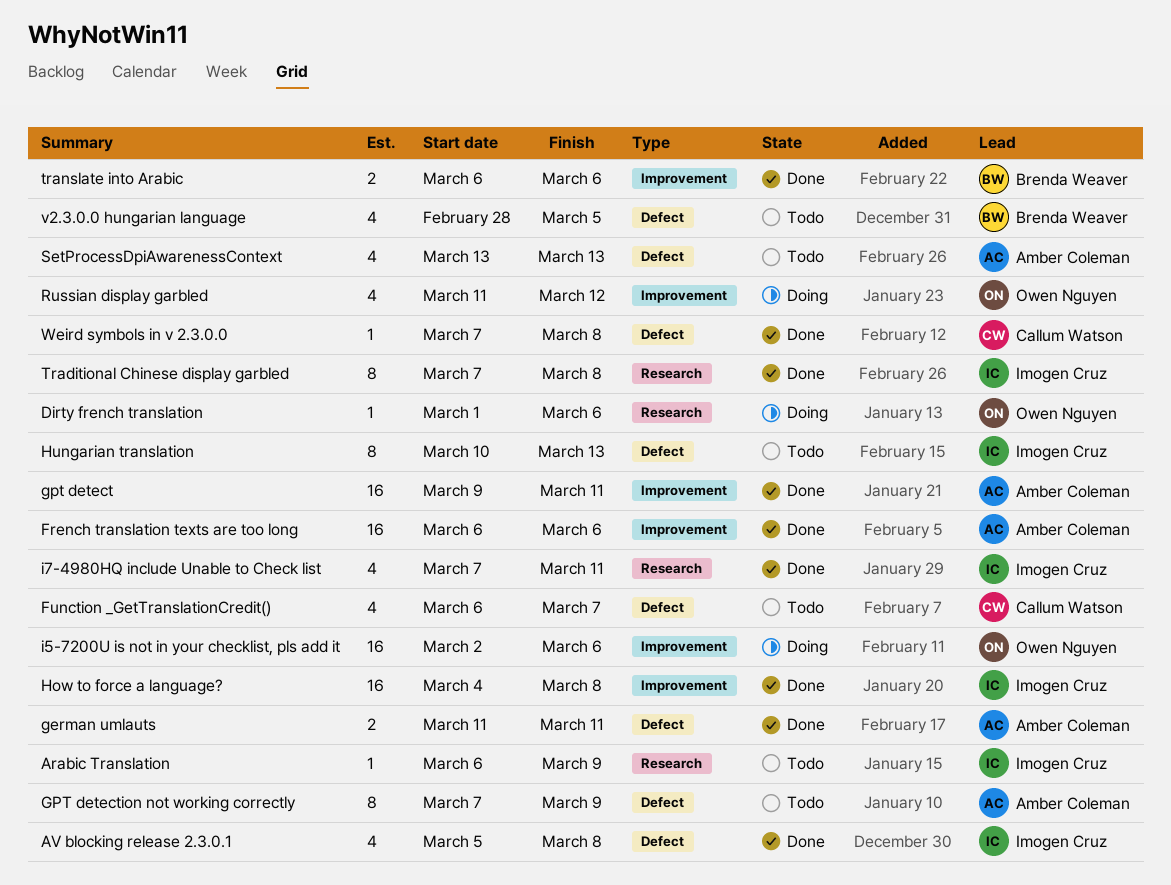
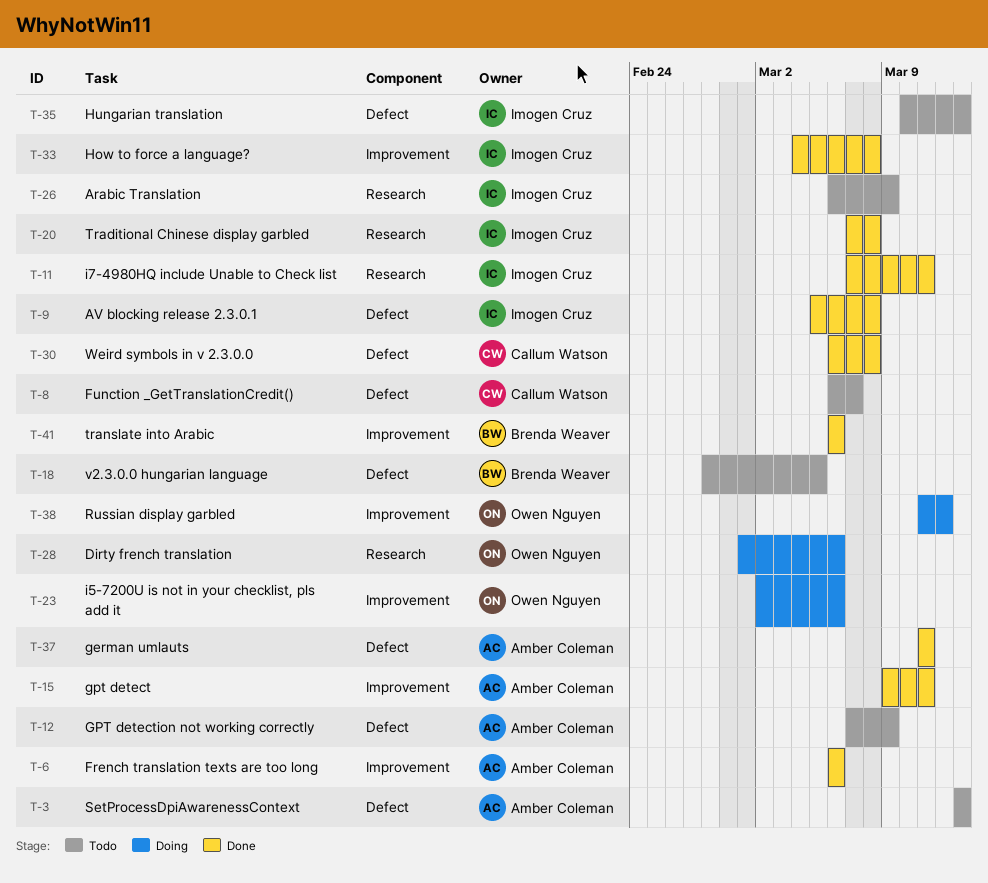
Weird symbols in v 2.3.0.0, start: Mar 7 -> Mar 6

